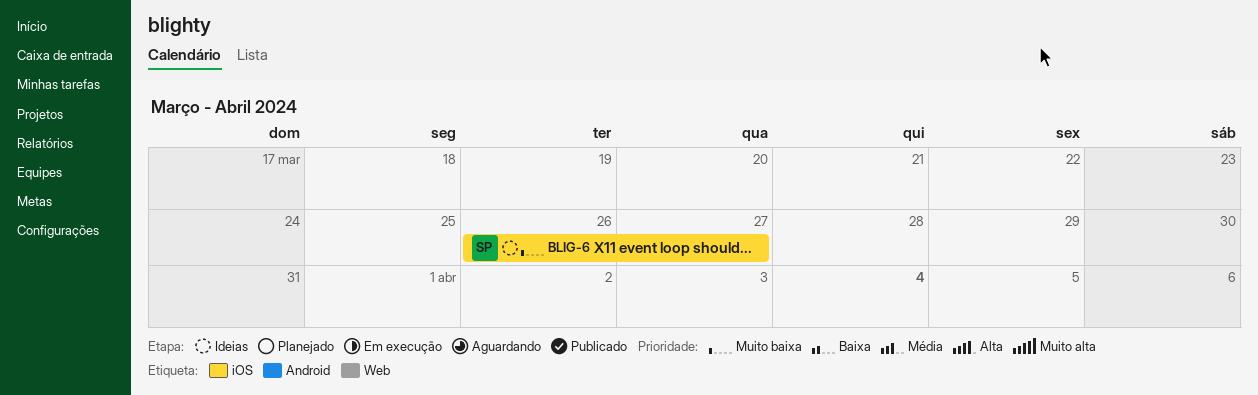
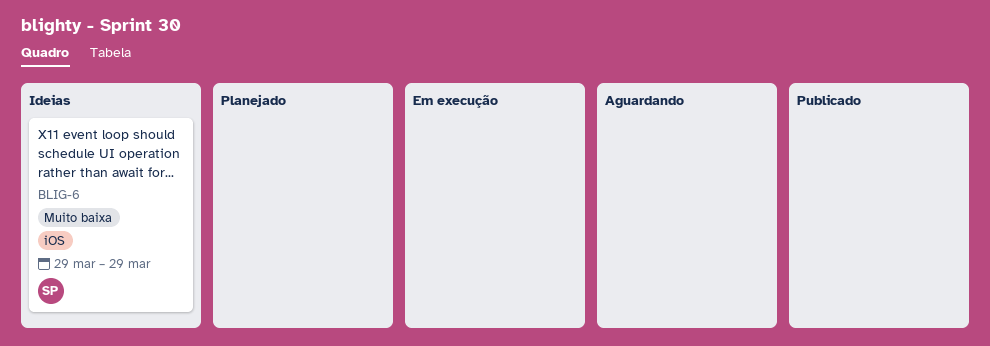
BLIG-6, start: Mar 26 -> Mar 29
BLIG-6, due: Mar 27 -> Mar 29

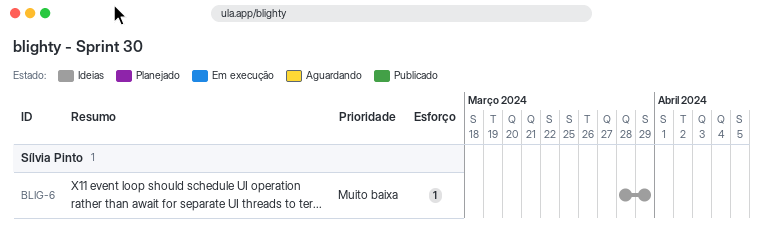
BLIG-6, start: Mar 29 -> Mar 28

